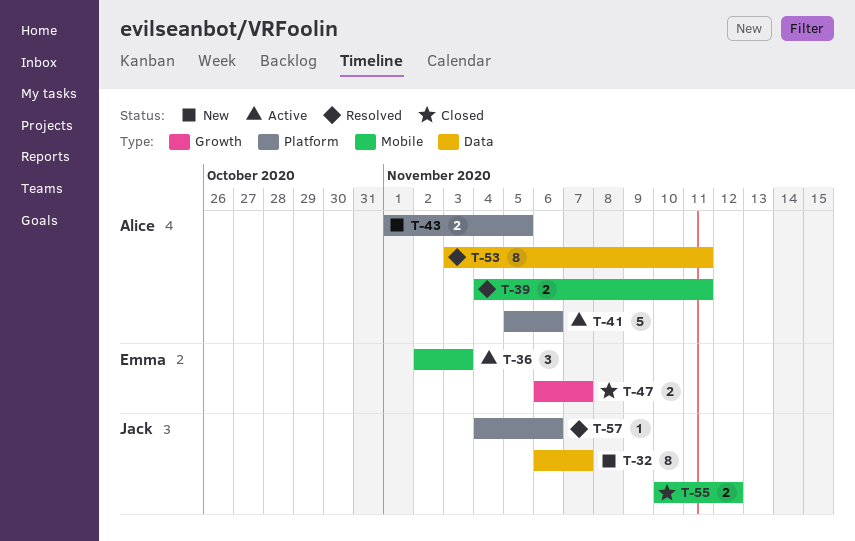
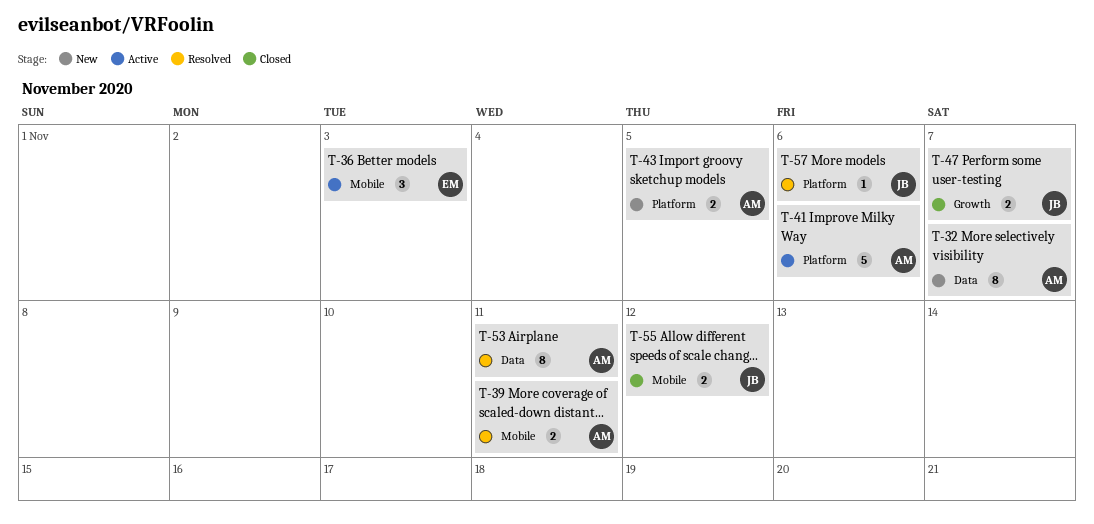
T-32, owner: Jack -> Alice
T-47, owner: Emma -> Jack

